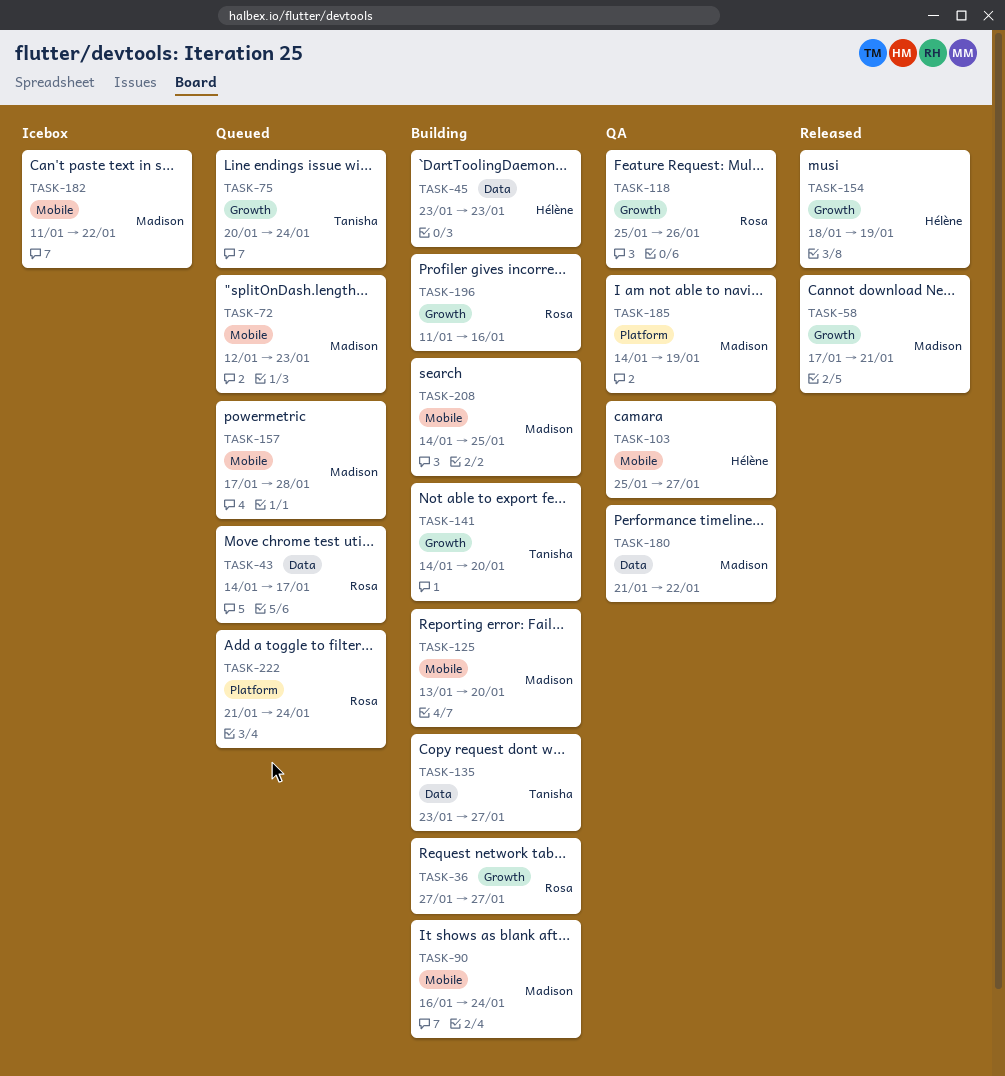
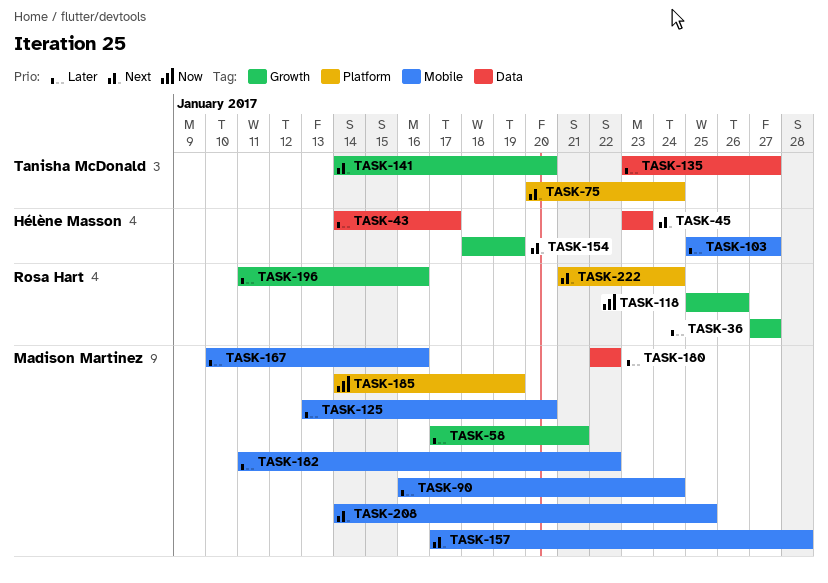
TASK-43, owner: Rosa Hart -> Hélène Masson
TASK-72: present -> none
TASK-75, label: Growth -> Platform
TASK-167: none -> present
TASK-180, start: Jan 21 -> Jan 22

